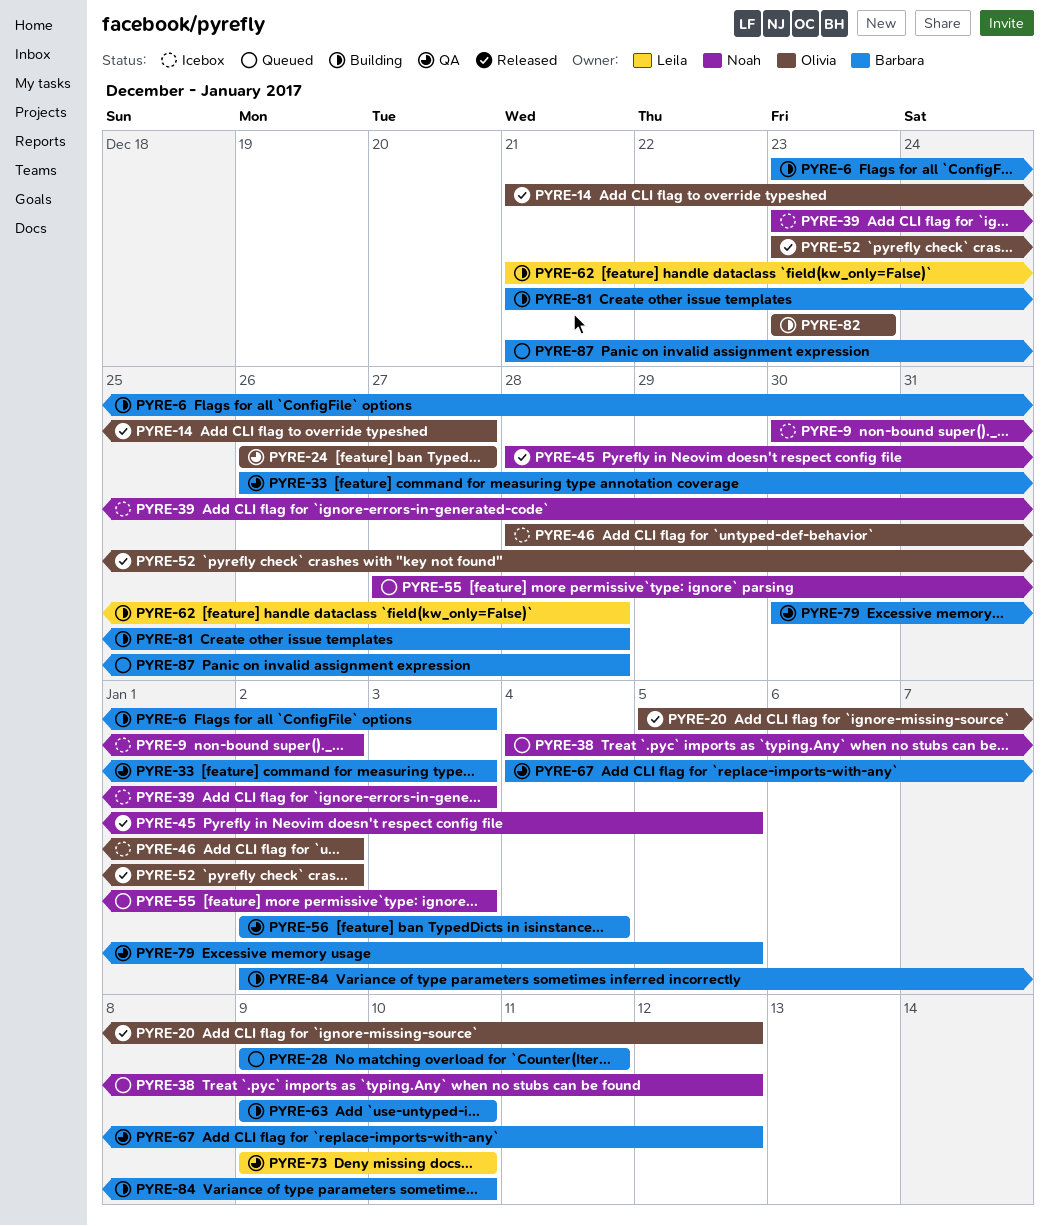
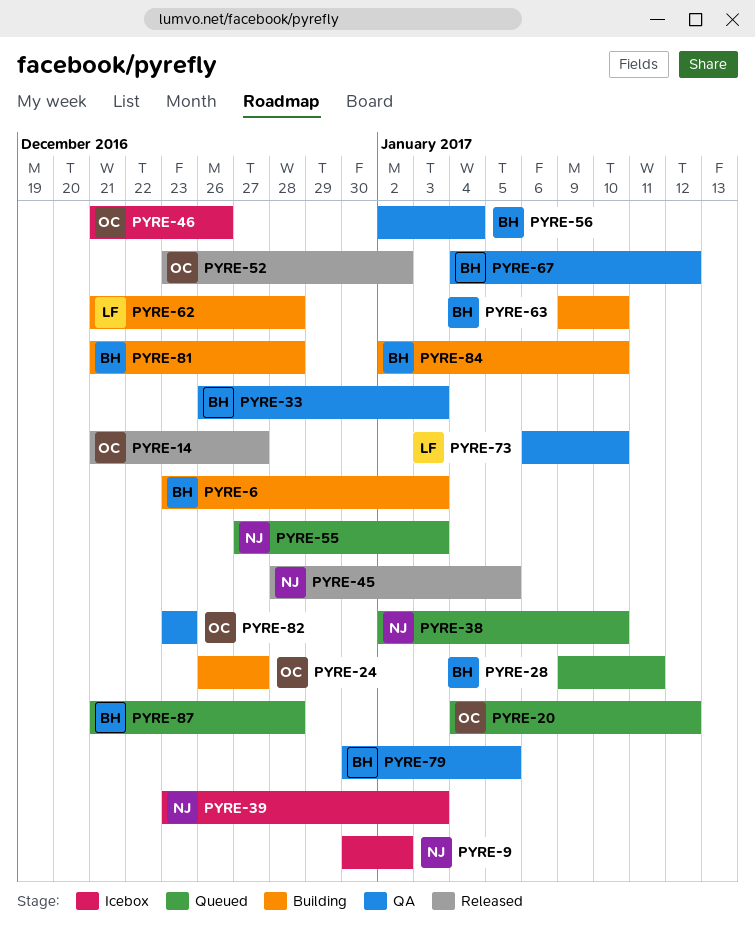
PYRE-20, status: Released -> Queued
PYRE-20, start: Jan 5 -> Jan 4
PYRE-24, status: QA -> Building
PYRE-38, start: Jan 4 -> Jan 2
PYRE-38, due: Jan 12 -> Jan 10
PYRE-46, start: Dec 28 -> Dec 21
PYRE-46, due: Jan 2 -> Dec 26
PYRE-73, start: Jan 9 -> Jan 6
PYRE-82, status: Building -> QA

